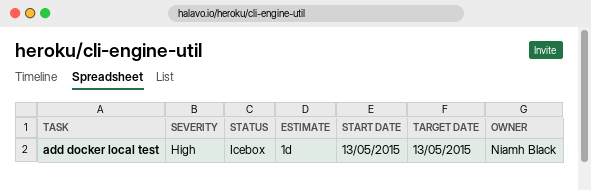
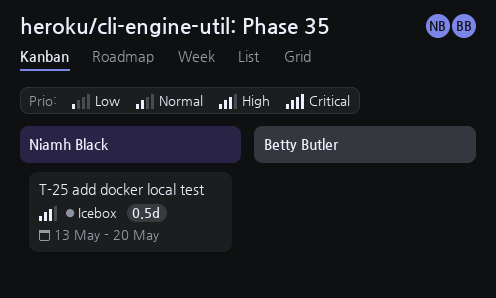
add docker local test, estimate: 1d -> 0.5d
add docker local test, due: May 13 -> May 20

